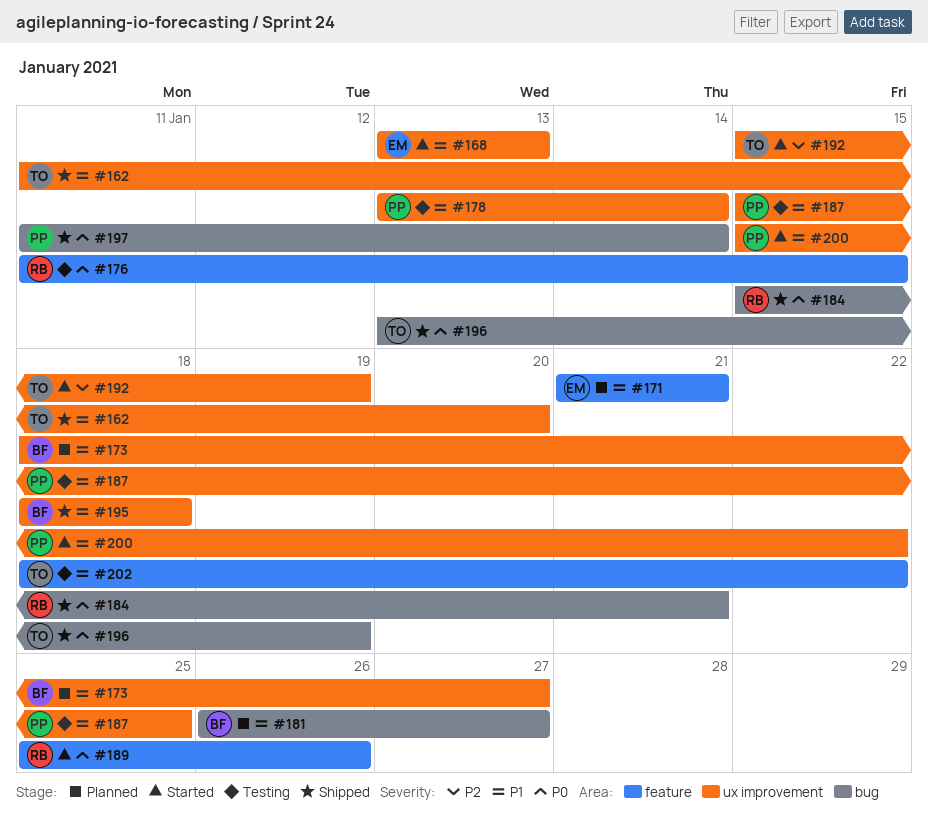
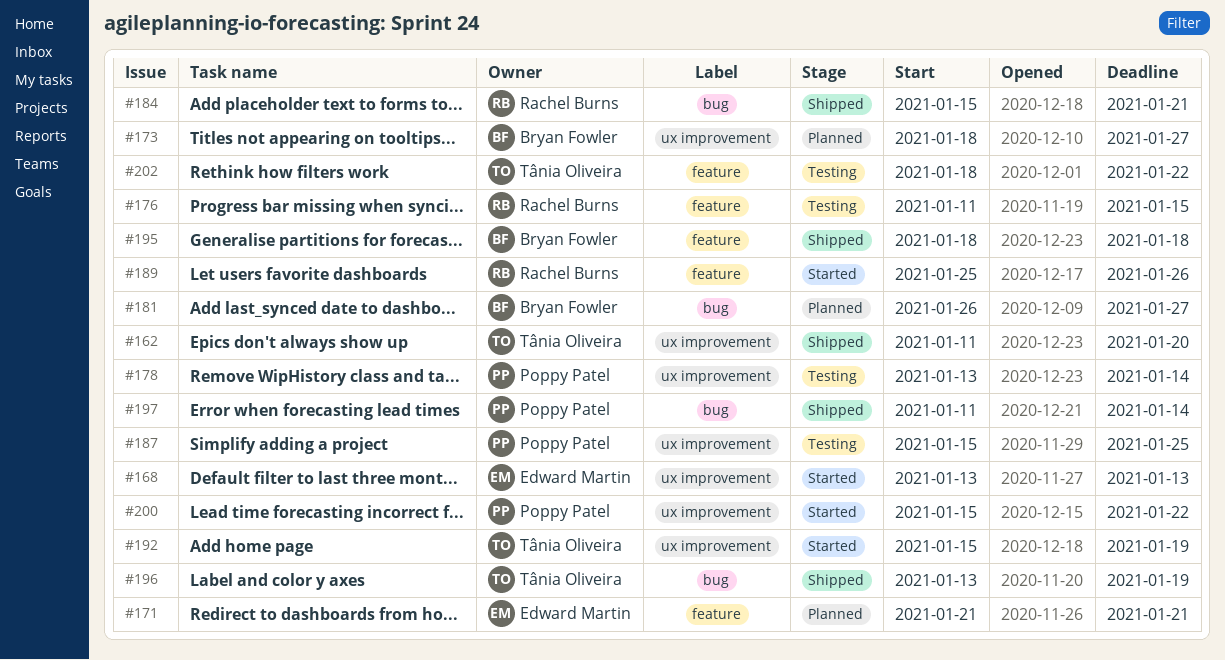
#195, label: ux improvement -> feature

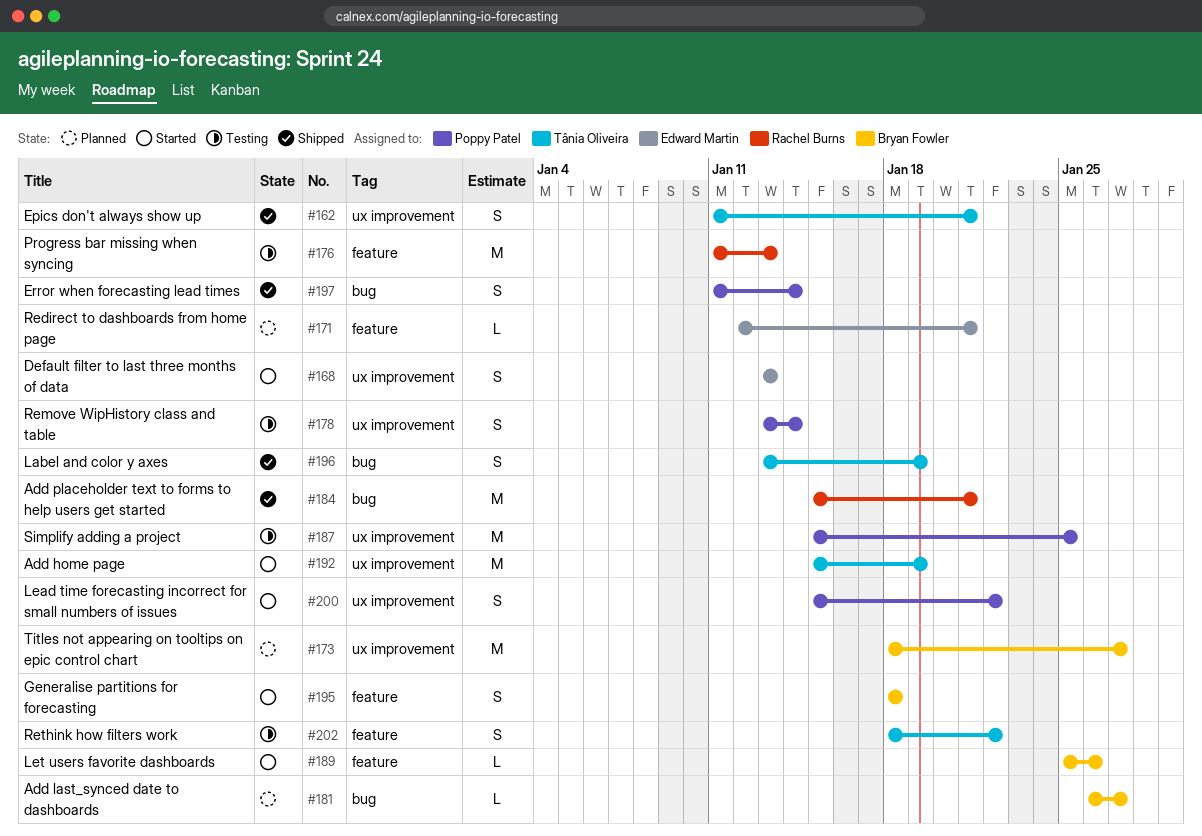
#162, due: Jan 20 -> Jan 21
#171, start: Jan 21 -> Jan 12
#176, due: Jan 15 -> Jan 13
#189, owner: Rachel Burns -> Bryan Fowler
#195, status: Shipped -> Started

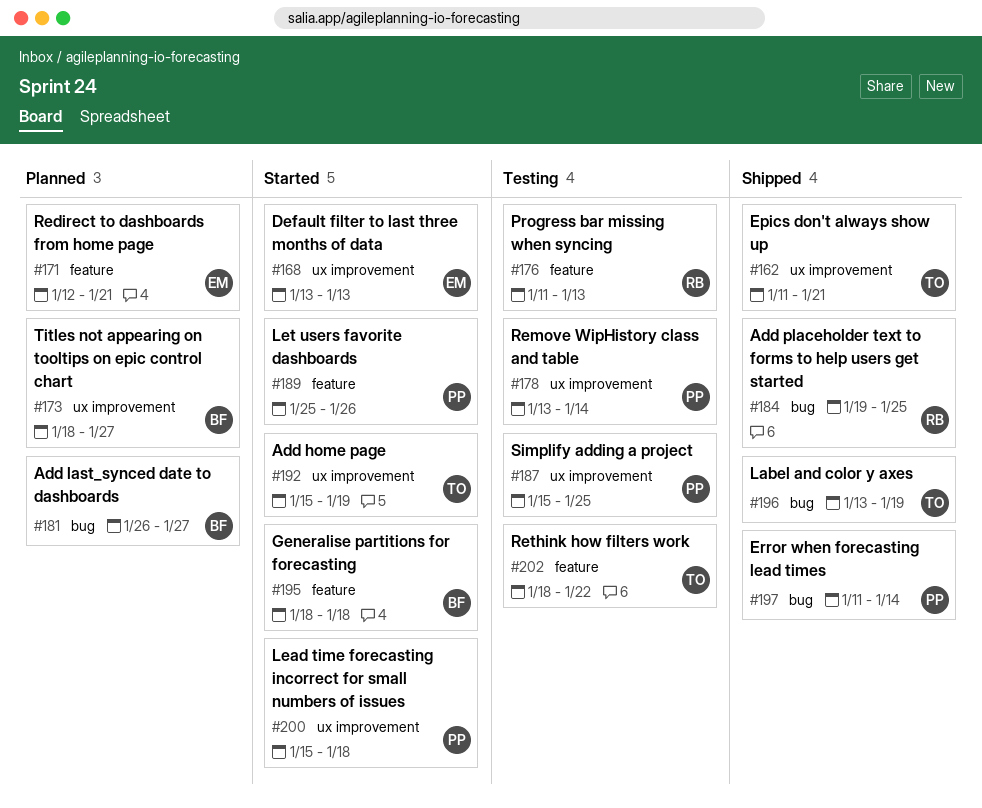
#184, start: Jan 15 -> Jan 19
#184, due: Jan 21 -> Jan 25
#189, owner: Bryan Fowler -> Poppy Patel
#200, due: Jan 22 -> Jan 18

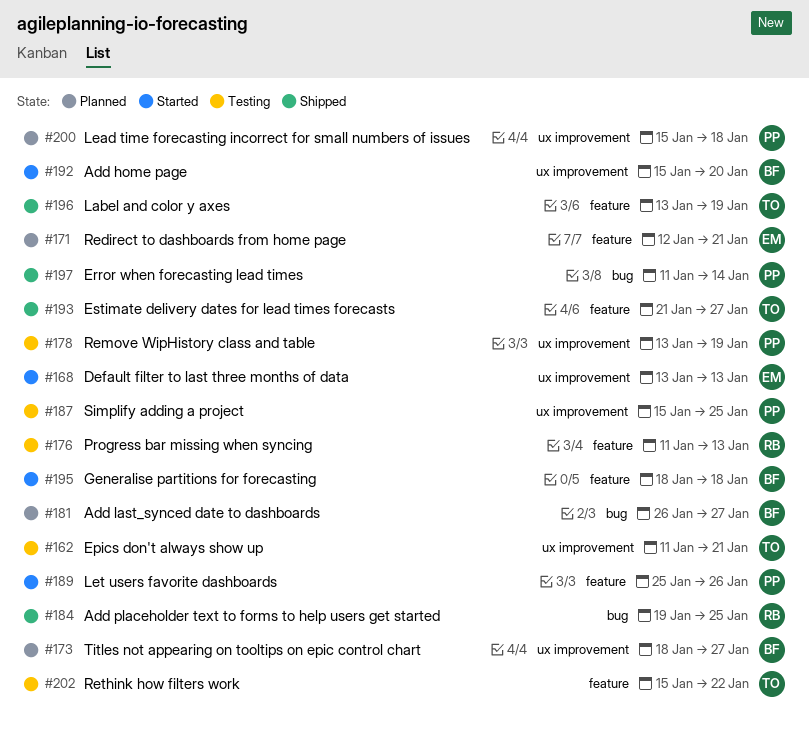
#162, status: Shipped -> Testing
#178, due: Jan 14 -> Jan 19
#192, owner: TO -> BF
#192, due: Jan 19 -> Jan 20
#193: none -> present
#196, label: bug -> feature
#200, status: Started -> Planned
#202, start: Jan 18 -> Jan 15

